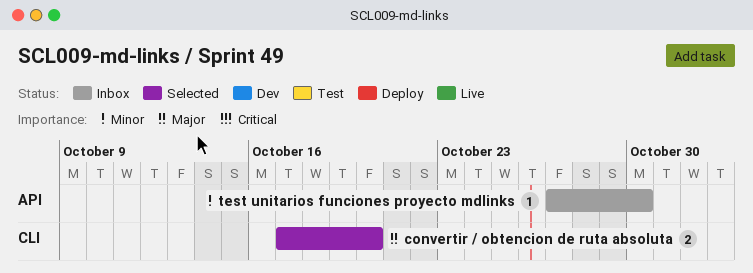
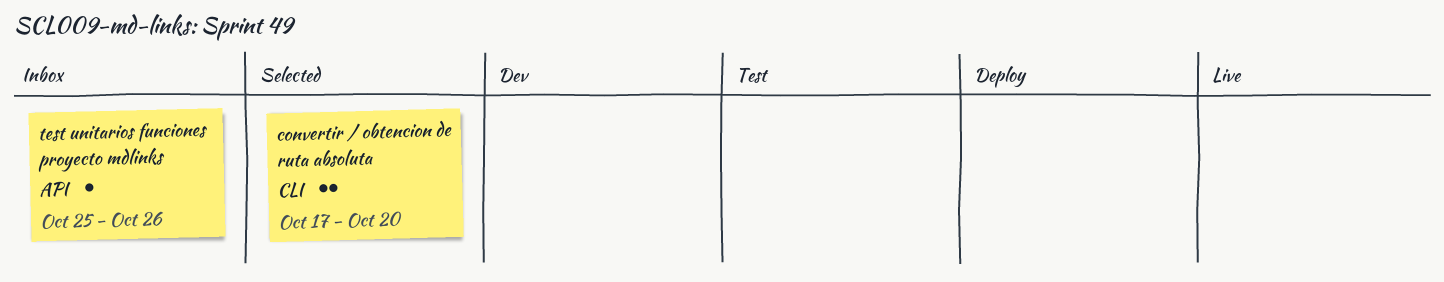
test unitarios funciones proyecto mdlinks, start: Oct 27 -> Oct 25
test unitarios funciones proyecto mdlinks, due: Oct 30 -> Oct 26

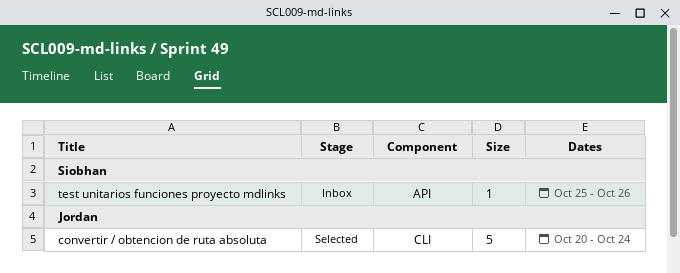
convertir / obtencion de ruta absoluta, estimate: 2 -> 5
convertir / obtencion de ruta absoluta, start: Oct 17 -> Oct 20
convertir / obtencion de ruta absoluta, due: Oct 20 -> Oct 24

